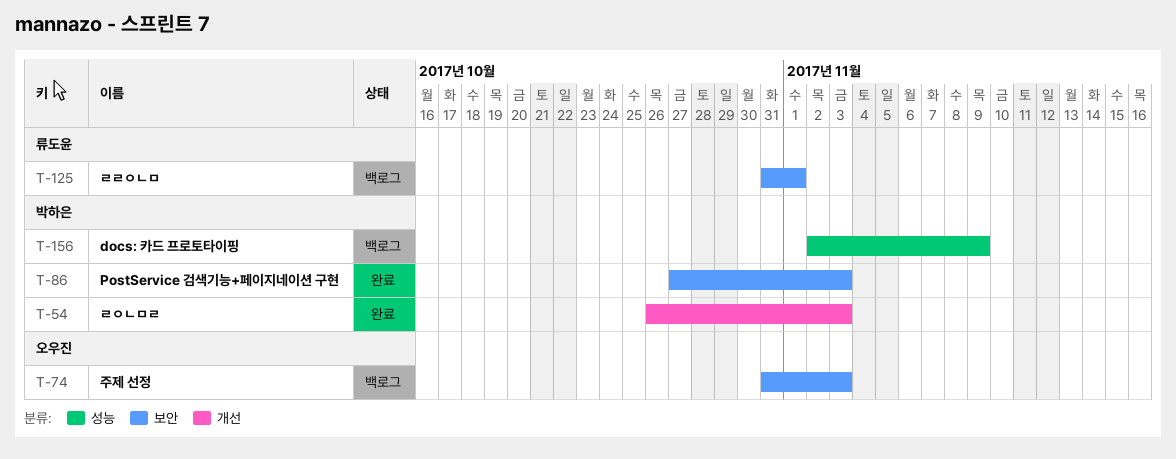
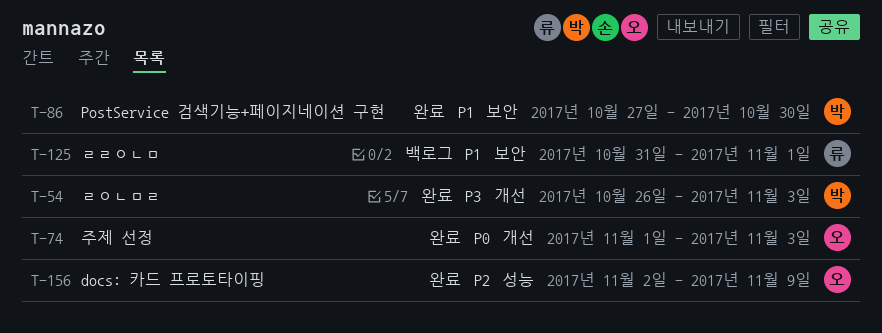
T-74, status: 백로그 -> 완료
T-74, label: 보안 -> 개선
T-74, start: Oct 31 -> Nov 1
T-86, due: Nov 3 -> Oct 30
T-156, status: 백로그 -> 완료
T-156, owner: 박하은 -> 오우진

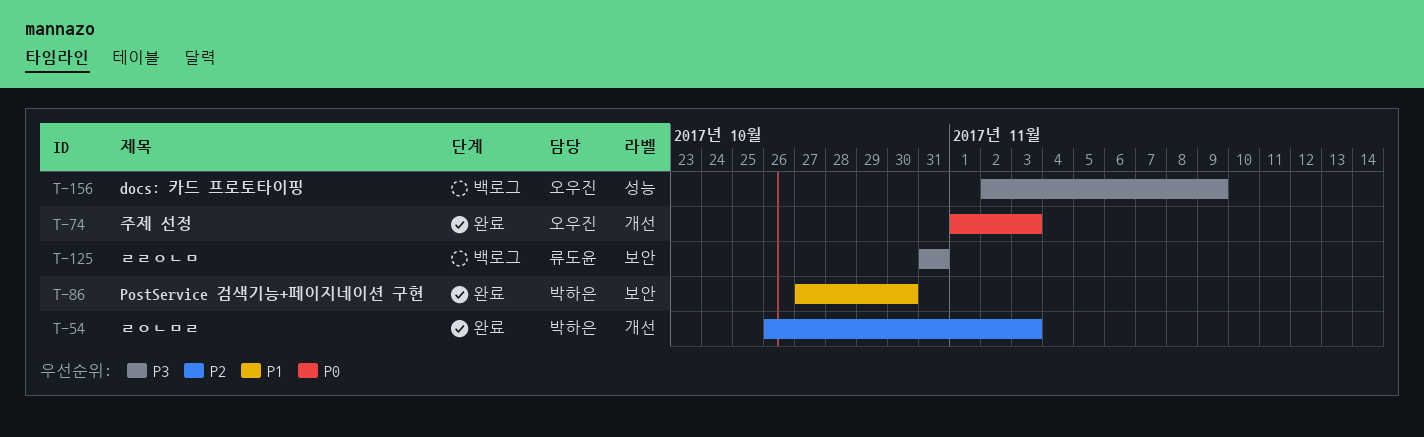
T-54, priority: P3 -> P2
T-125, priority: P1 -> P3
T-125, due: Nov 1 -> Oct 31
T-156, status: 완료 -> 백로그
T-156, priority: P2 -> P3

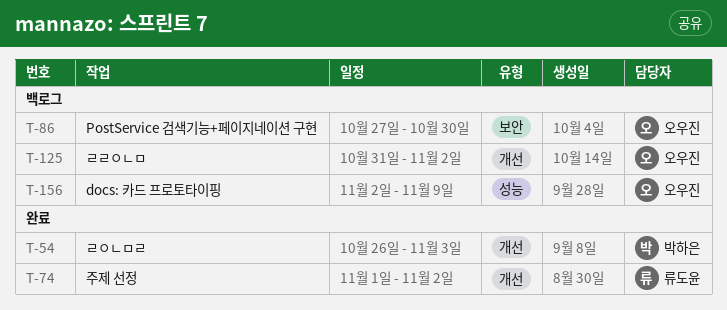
T-74, owner: 오우진 -> 류도윤
T-74, due: Nov 3 -> Nov 2
T-86, status: 완료 -> 백로그
T-86, owner: 박하은 -> 오우진
T-125, owner: 류도윤 -> 오우진
T-125, label: 보안 -> 개선
T-125, due: Oct 31 -> Nov 2

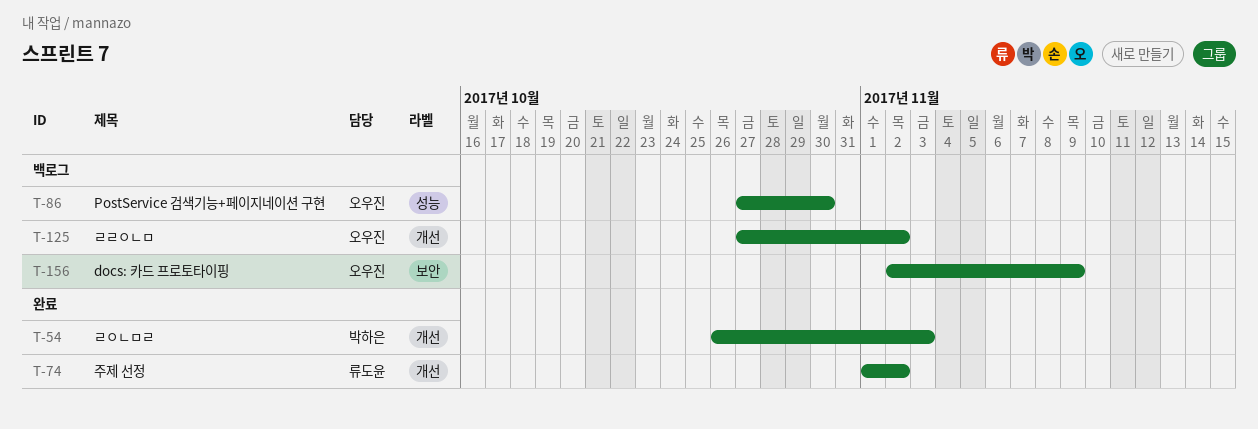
T-86, label: 보안 -> 성능
T-125, start: Oct 31 -> Oct 27
T-156, label: 성능 -> 보안

